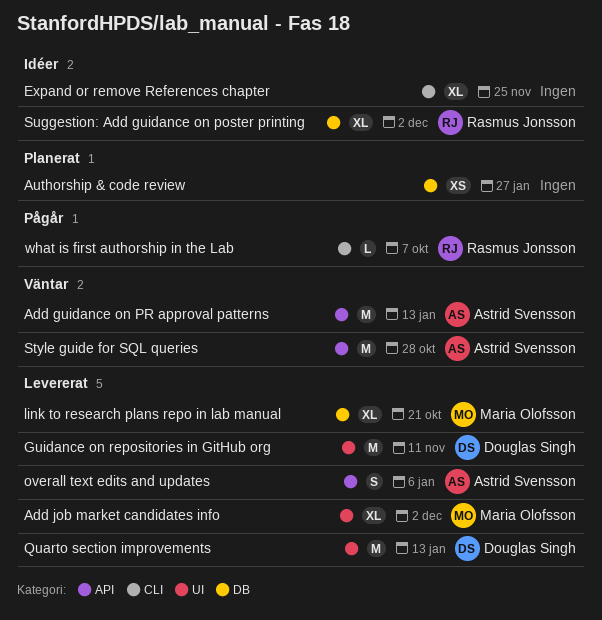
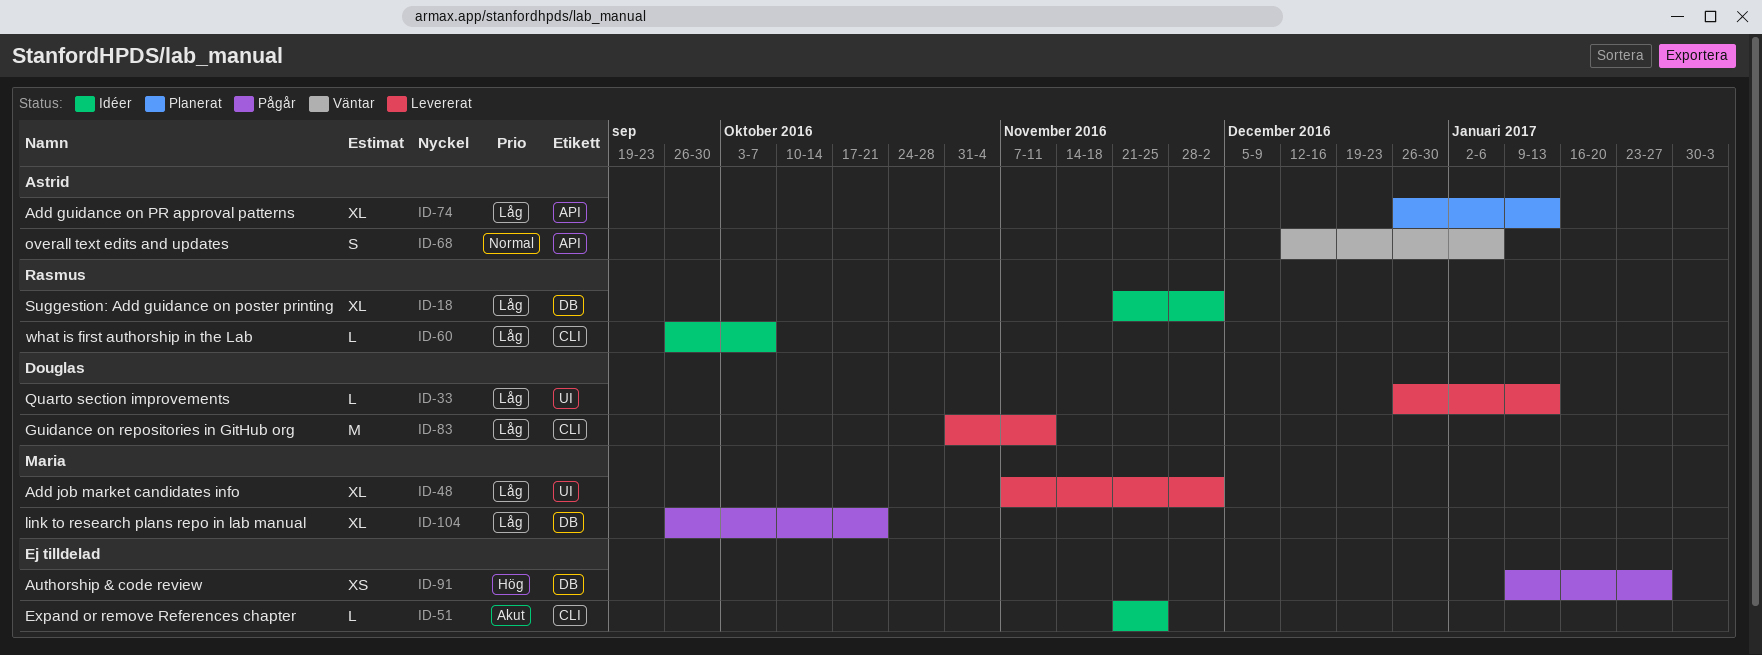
Add guidance on PR approval patterns, status: Väntar -> Planerat
Add guidance on PR approval patterns, estimate: M -> XL
Authorship & code review, status: Planerat -> Pågår
Expand or remove References chapter, estimate: XL -> L
Guidance on repositories in GitHub org, label: UI -> CLI
link to research plans repo in lab manual, status: Levererat -> Pågår
overall text edits and updates, status: Levererat -> Väntar
Quarto section improvements, estimate: M -> L
Style guide for SQL queries: present -> none
what is first authorship in the Lab, status: Pågår -> Idéer

